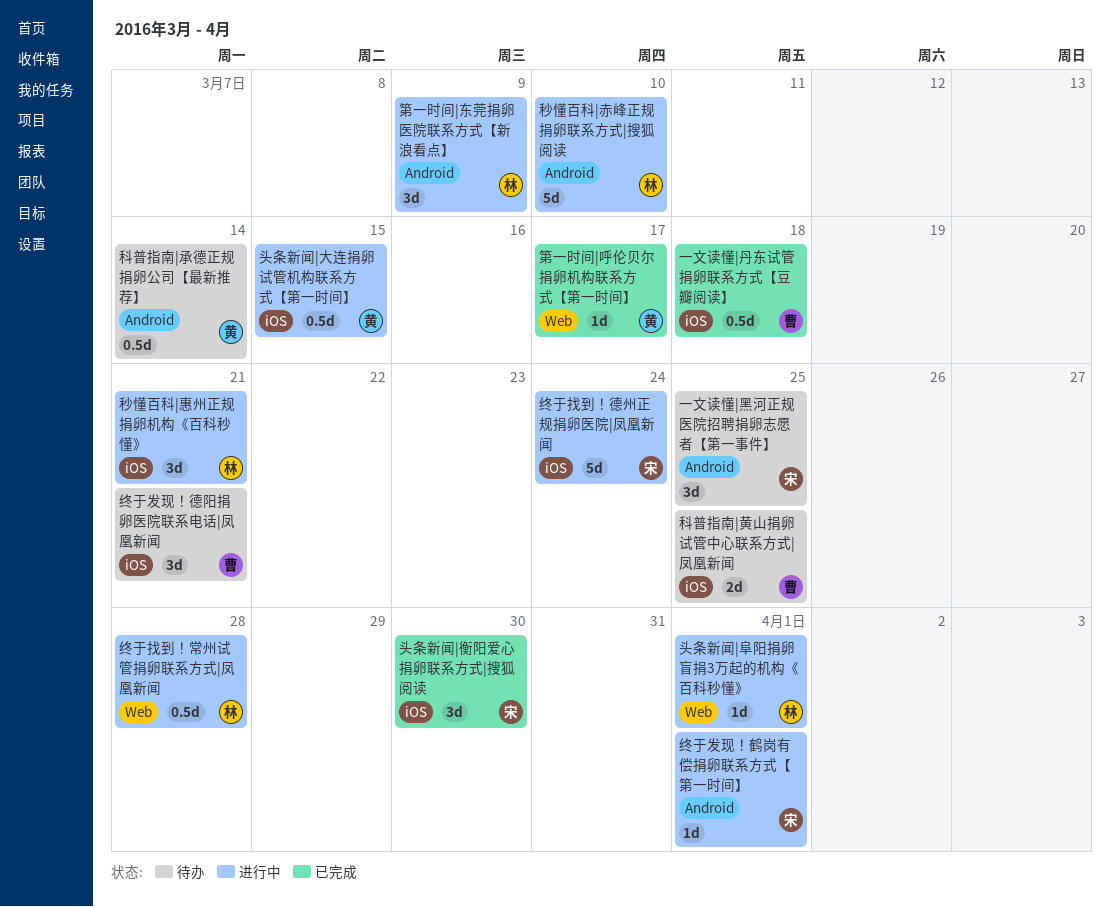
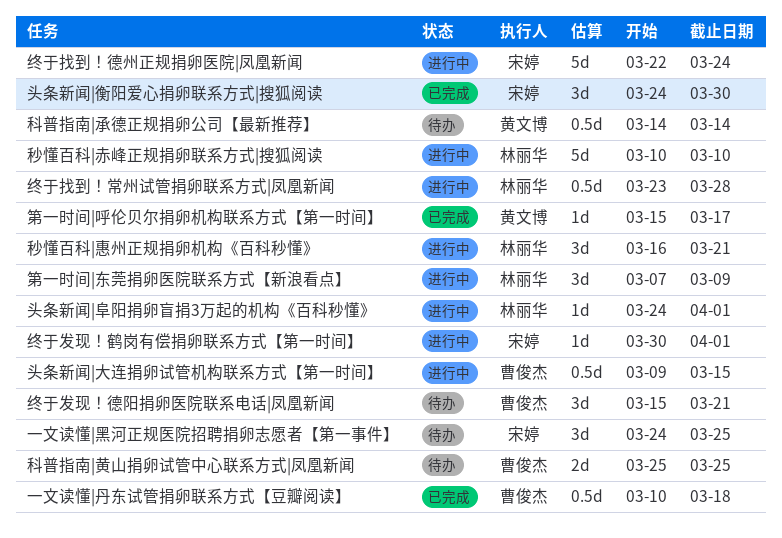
头条新闻|大连捐卵试管机构联系方式【第一时间】, owner: 黄文博 -> 曹俊杰

